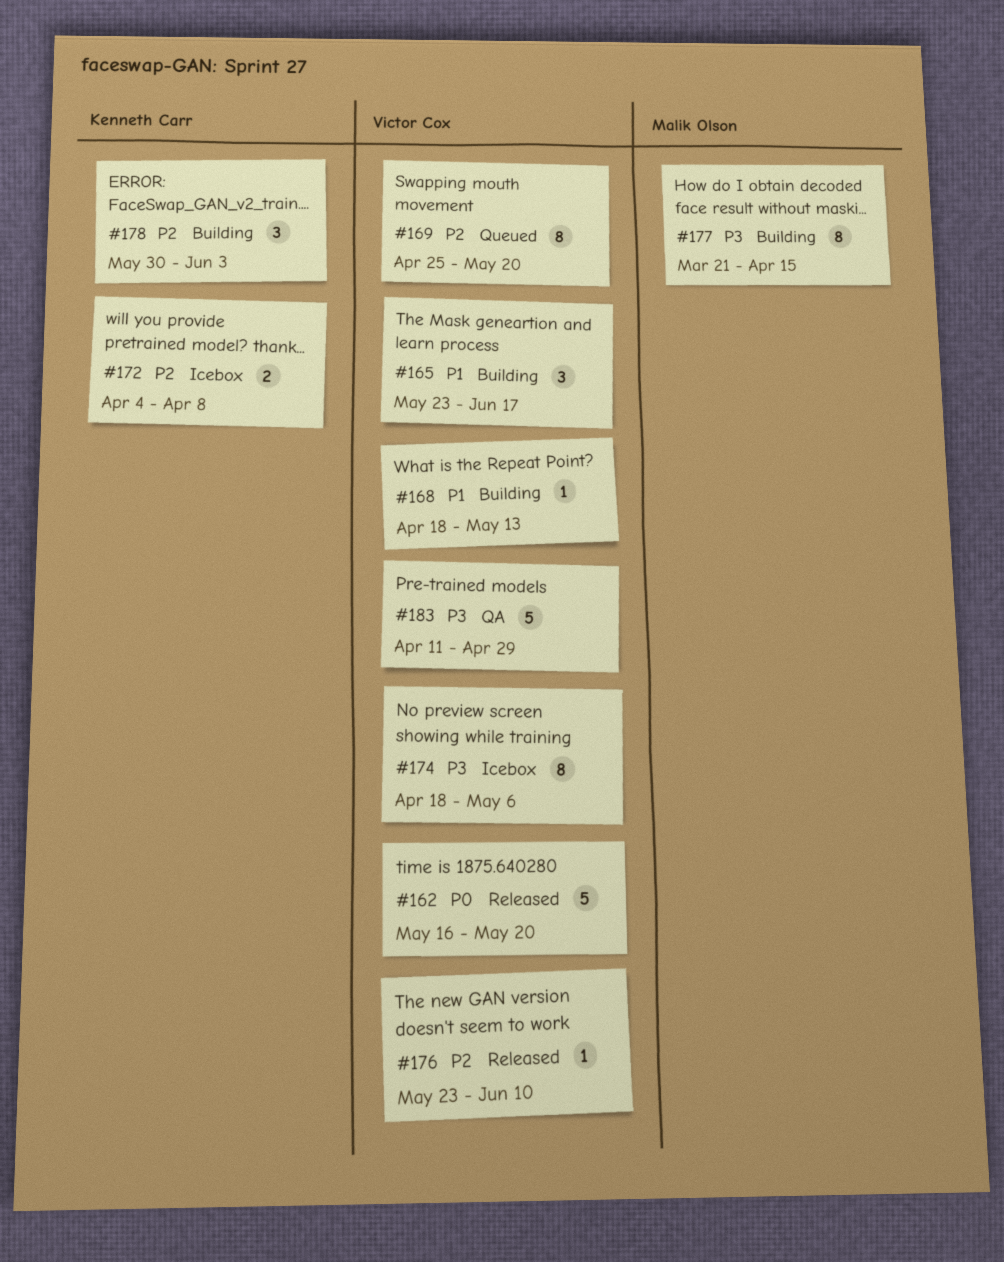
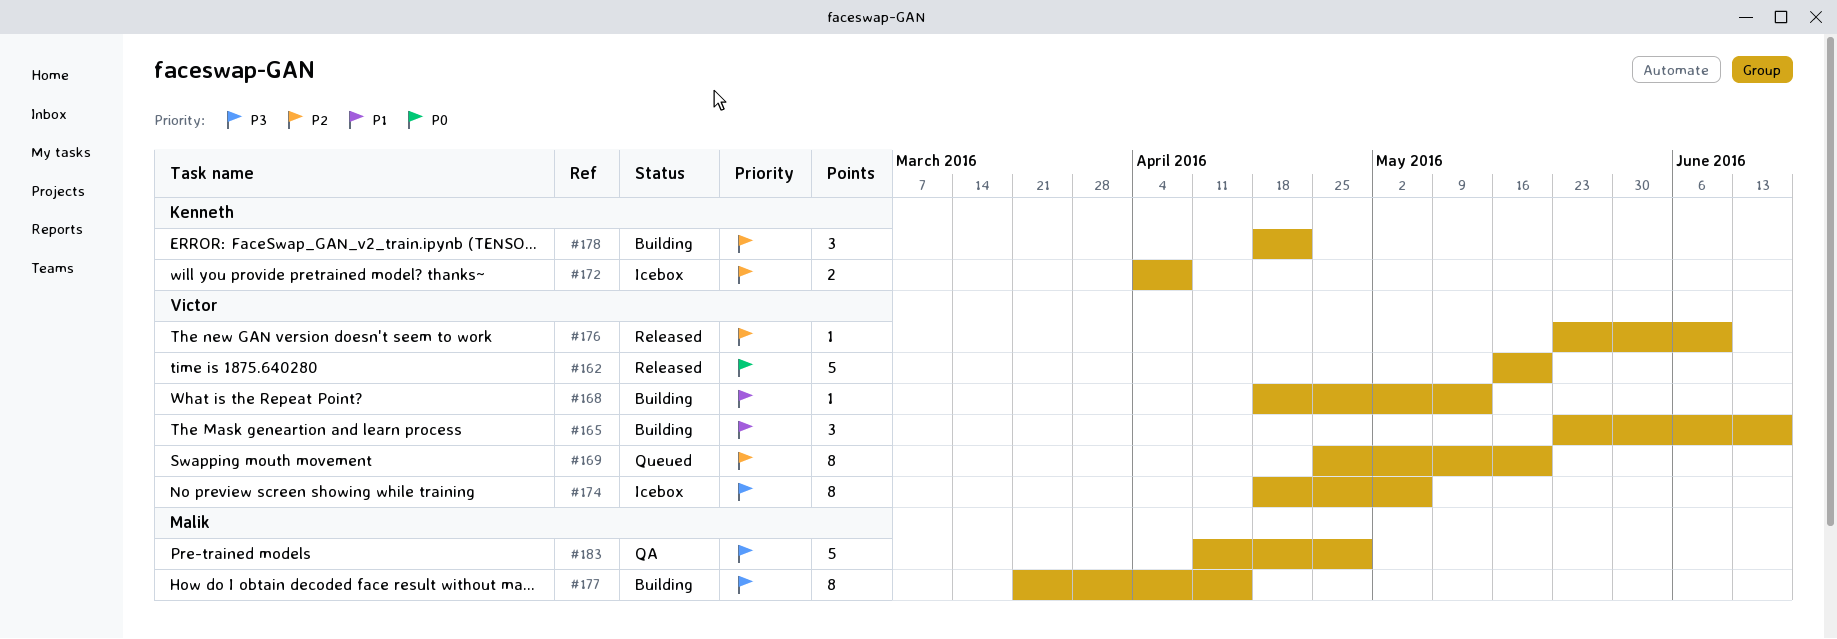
#178, start: May 30 -> Apr 18
#178, due: Jun 3 -> Apr 22
#183, owner: Victor Cox -> Malik Olson

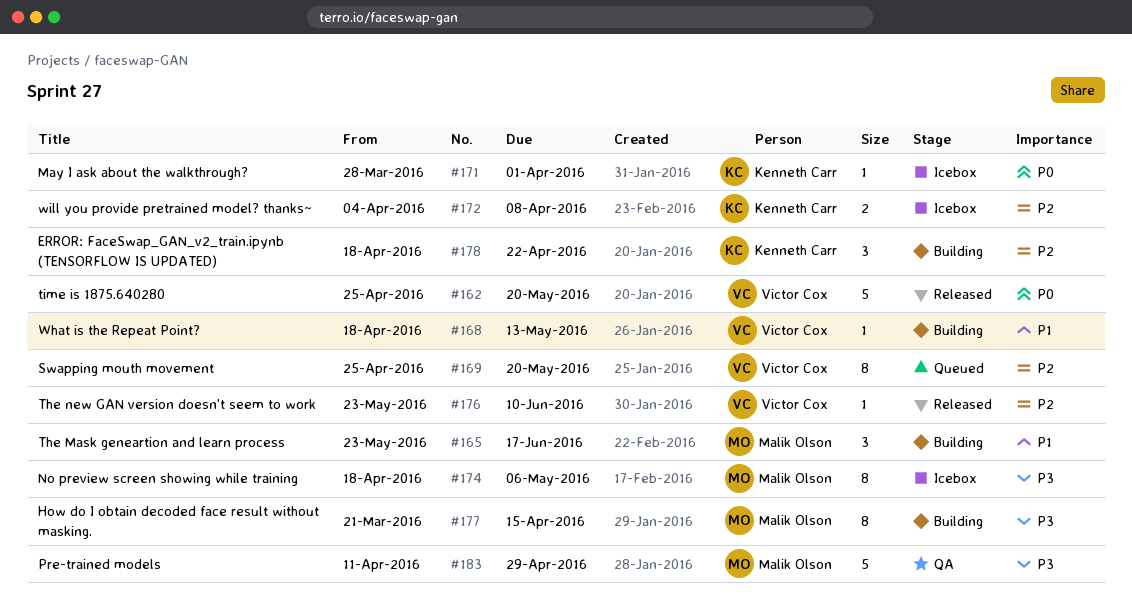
#162, start: May 16 -> Apr 25
#165, owner: Victor Cox -> Malik Olson
#171: none -> present
#174, owner: Victor Cox -> Malik Olson

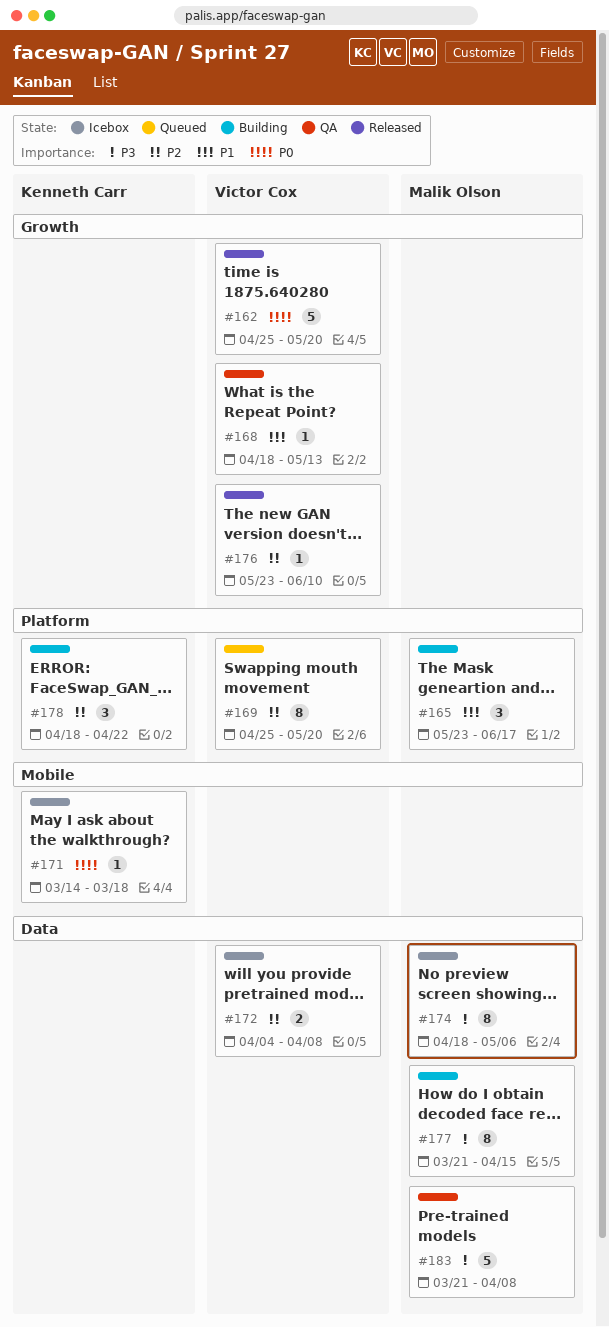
#168, status: Building -> QA
#171, start: Mar 28 -> Mar 14
#171, due: Apr 1 -> Mar 18
#172, owner: Kenneth Carr -> Victor Cox
#183, start: Apr 11 -> Mar 21
#183, due: Apr 29 -> Apr 8

